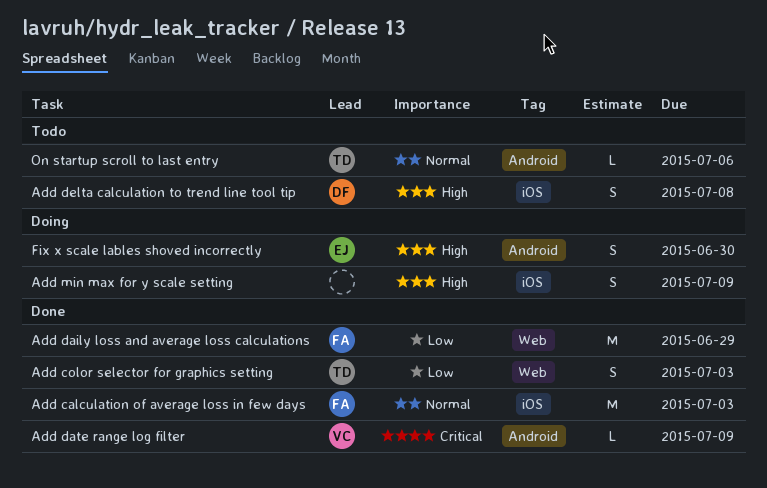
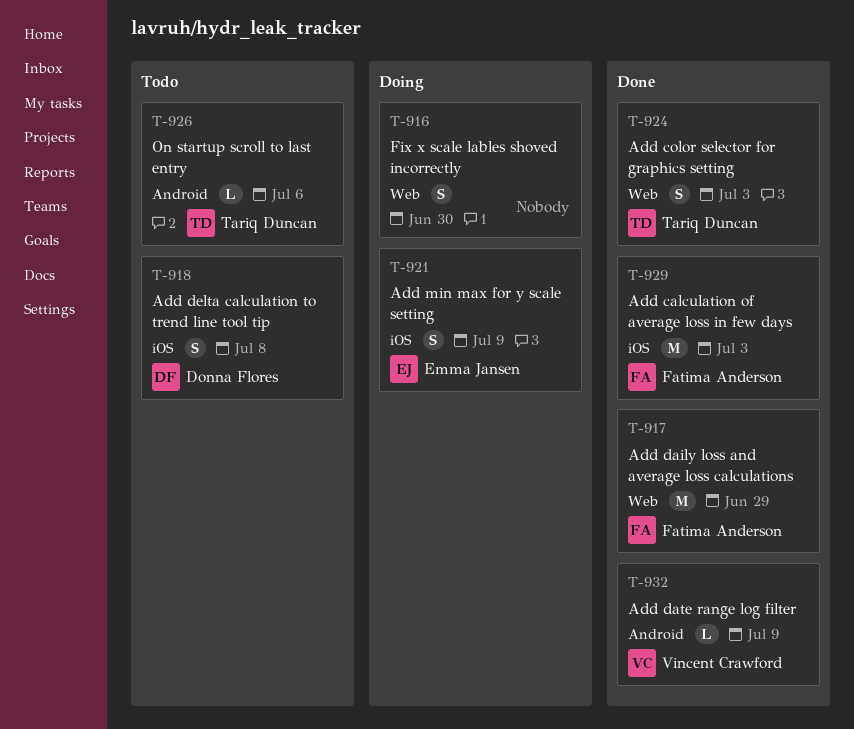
Add min max for y scale setting, owner: none -> Emma Jansen
Fix x scale lables shoved incorrectly, owner: Emma Jansen -> none
Fix x scale lables shoved incorrectly, label: Android -> Web

